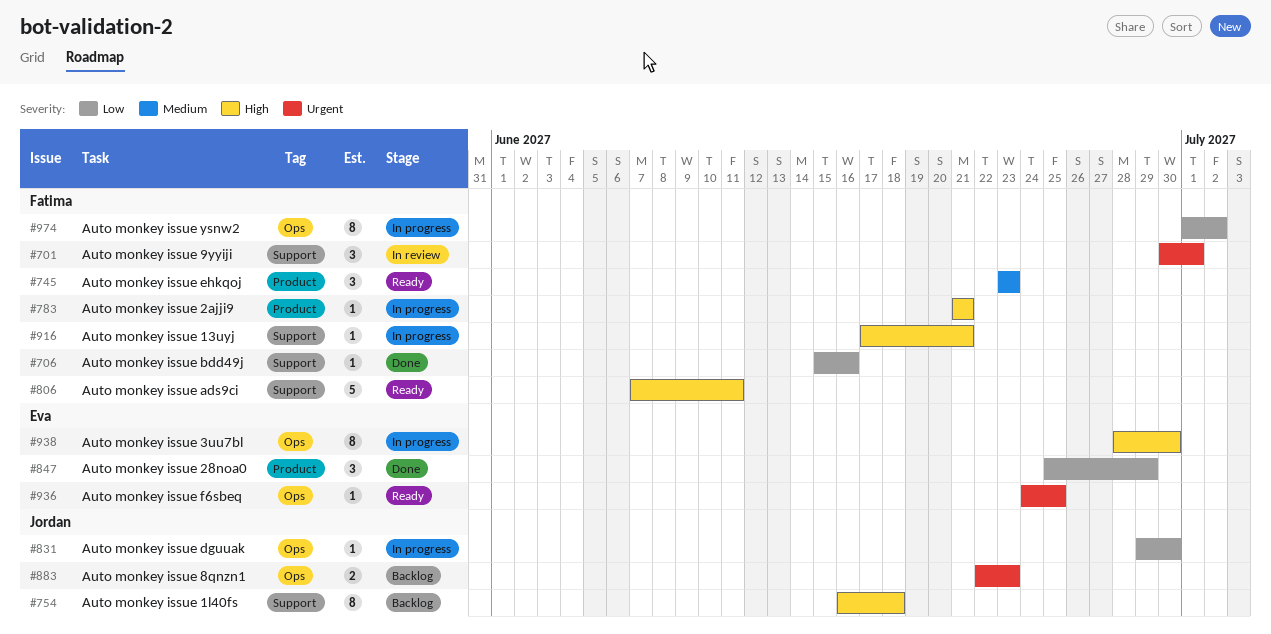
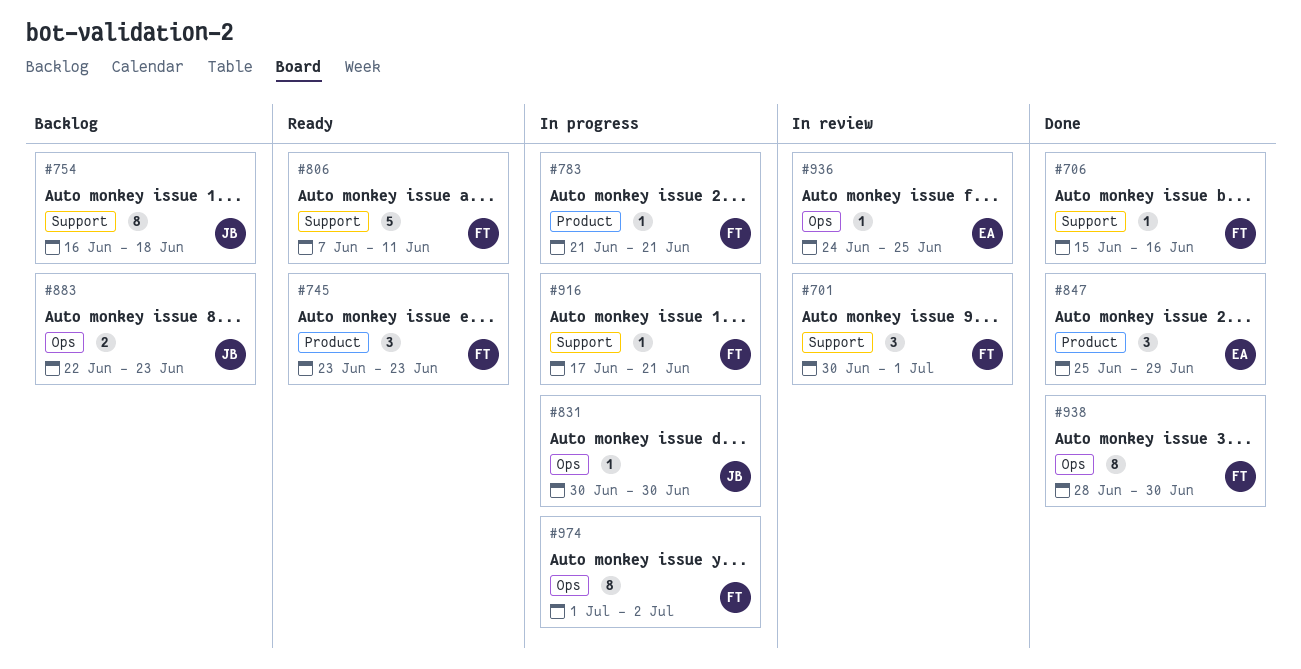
#831, start: Jun 29 -> Jun 30
#936, status: Ready -> In review
#938, status: In progress -> Done
#938, owner: Eva -> Fatima

